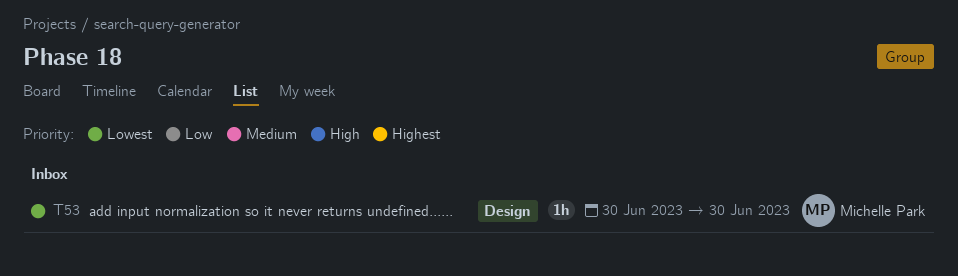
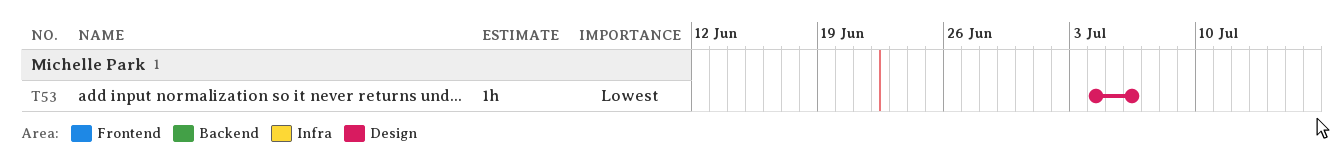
T53, start: Jun 30 -> Jul 4
T53, due: Jun 30 -> Jul 6

